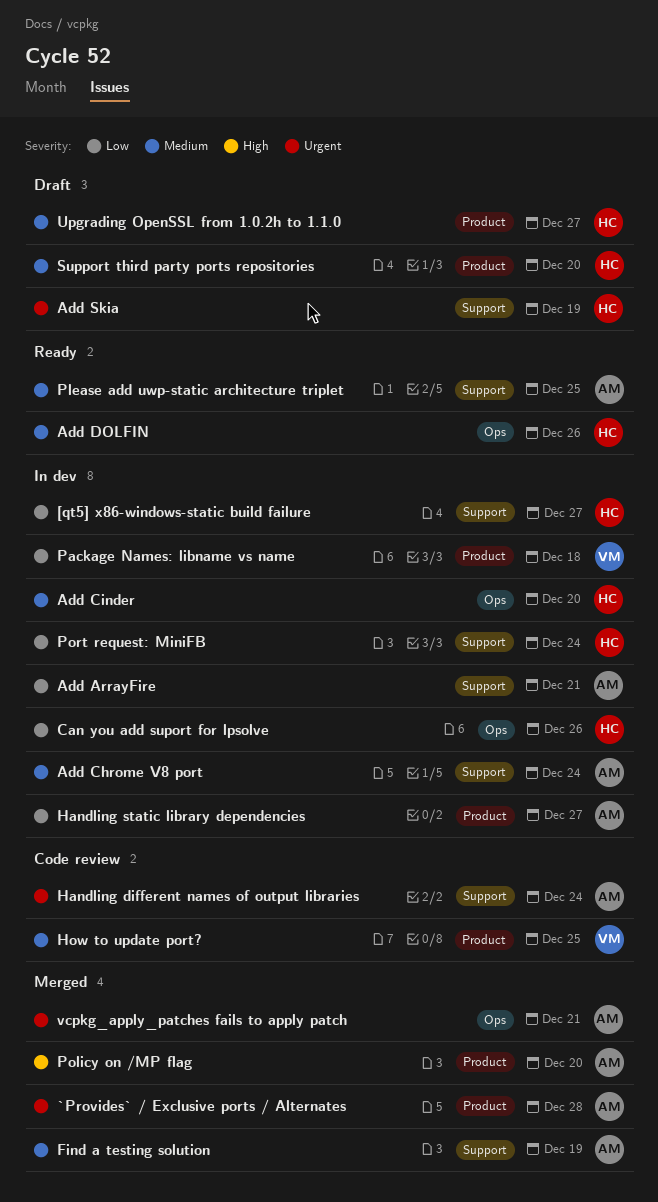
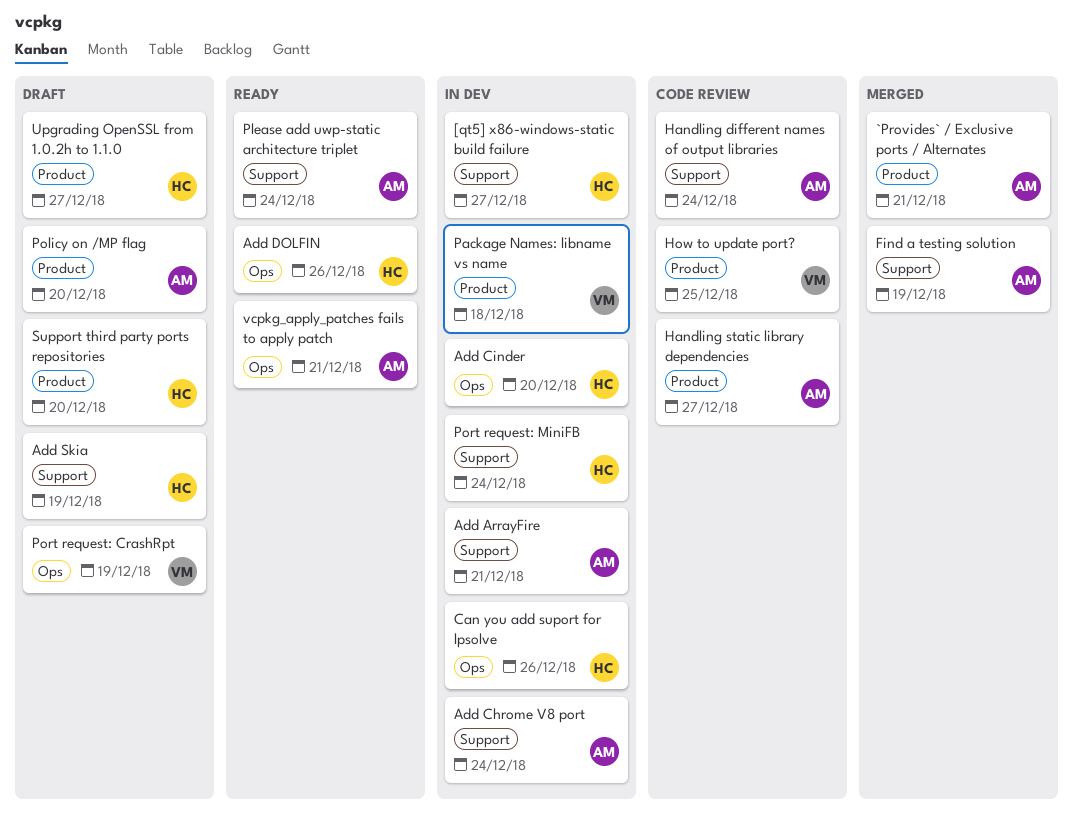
`Provides` / Exclusive ports / Alternates, due: Dec 28 -> Dec 21
Handling static library dependencies, status: In dev -> Code review
Please add uwp-static architecture triplet, due: Dec 25 -> Dec 24
Policy on /MP flag, status: Merged -> Draft
Port request: CrashRpt: none -> present
vcpkg_apply_patches fails to apply patch, status: Merged -> Ready

